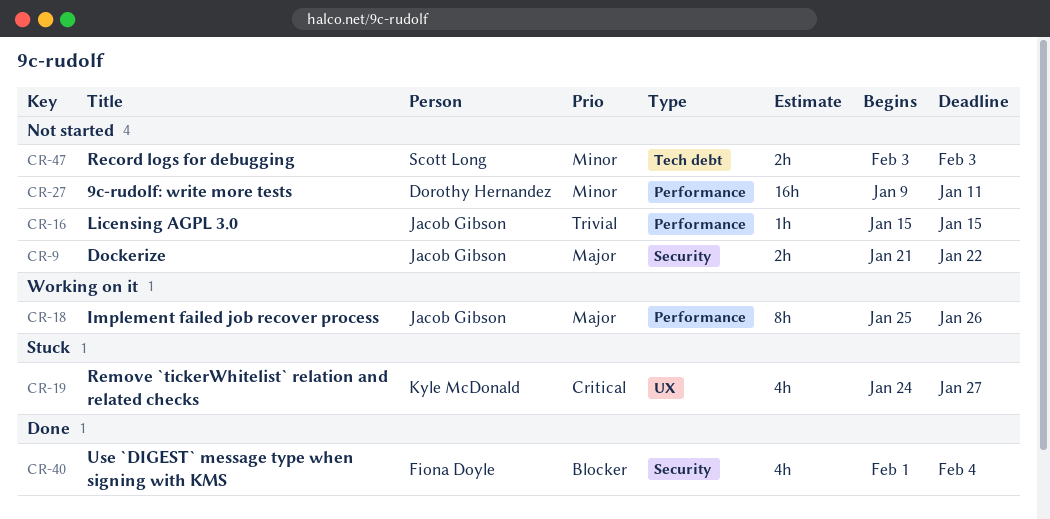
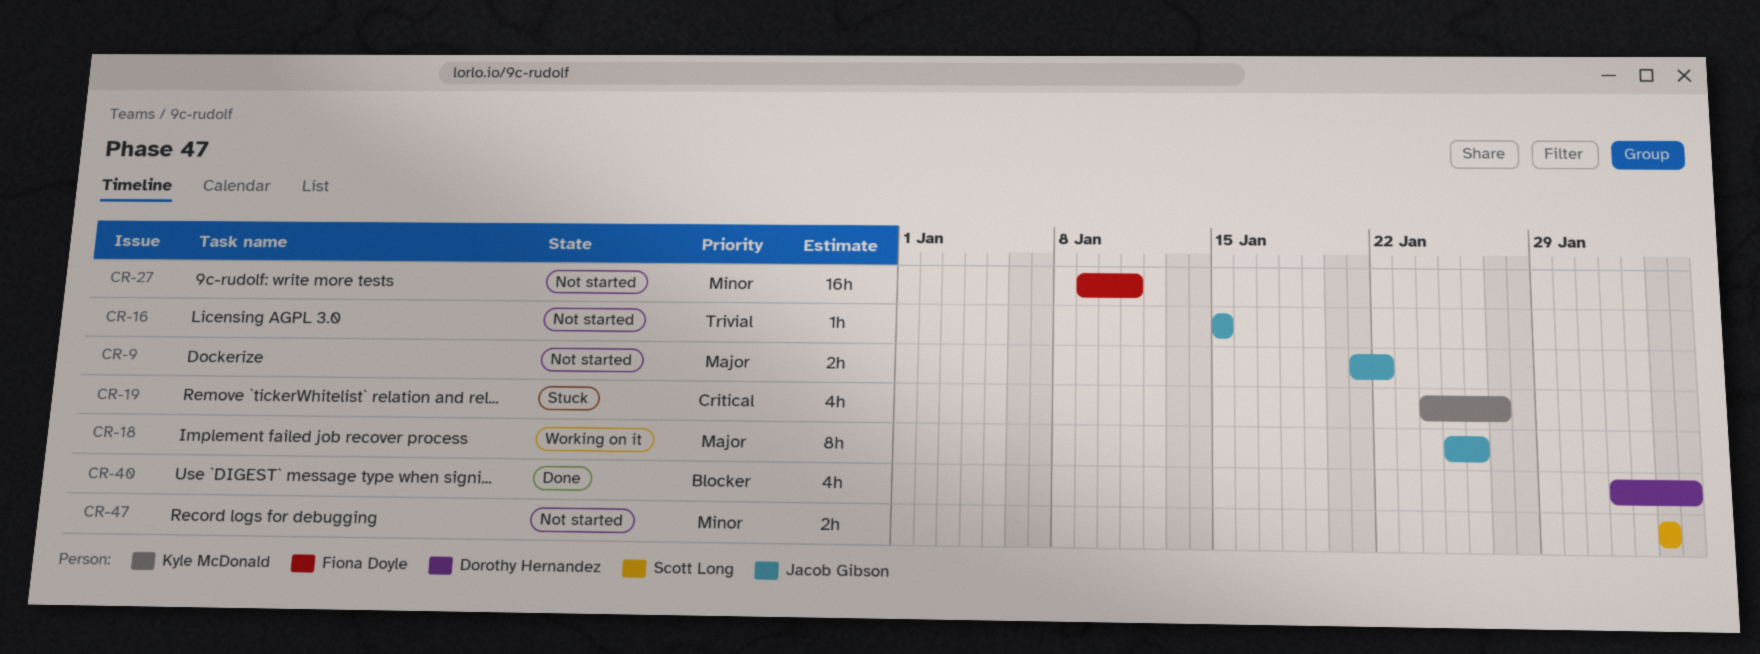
CR-27, owner: Dorothy Hernandez -> Fiona Doyle
CR-40, owner: Fiona Doyle -> Dorothy Hernandez

